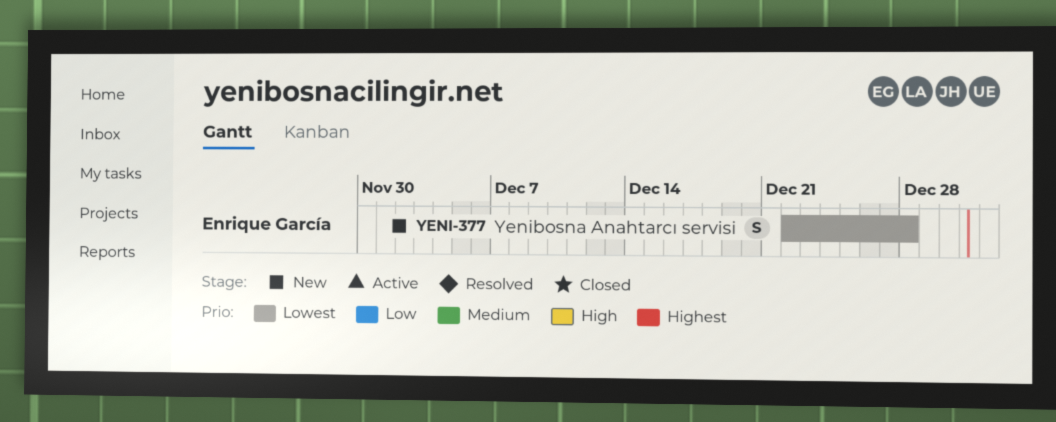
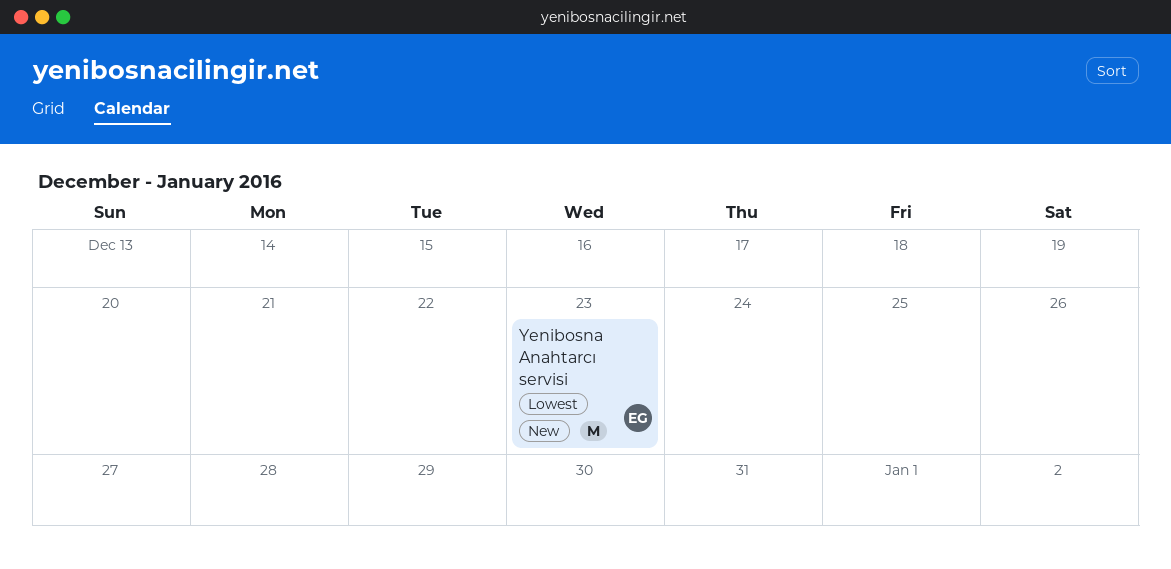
Yenibosna Anahtarcı servisi, estimate: S -> M
Yenibosna Anahtarcı servisi, due: Dec 28 -> Dec 23

